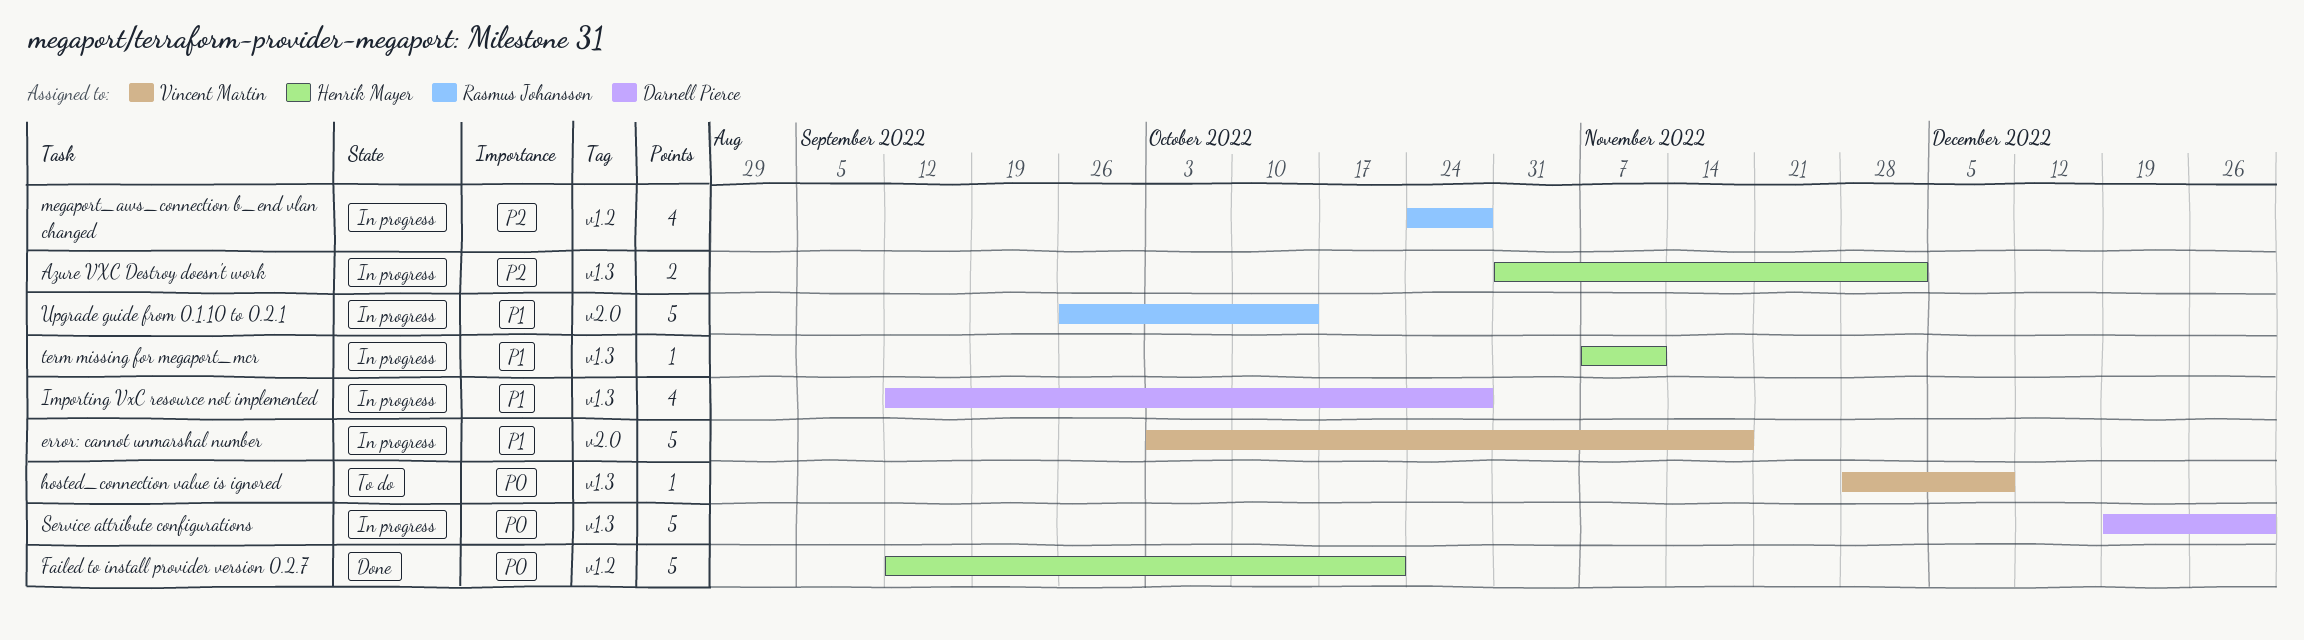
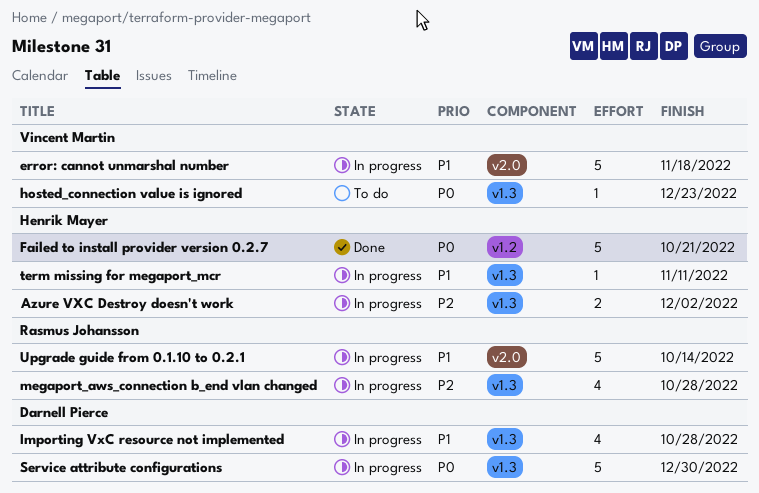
hosted_connection value is ignored, due: Dec 9 -> Dec 23
megaport_aws_connection b_end vlan changed, label: v1.2 -> v1.3

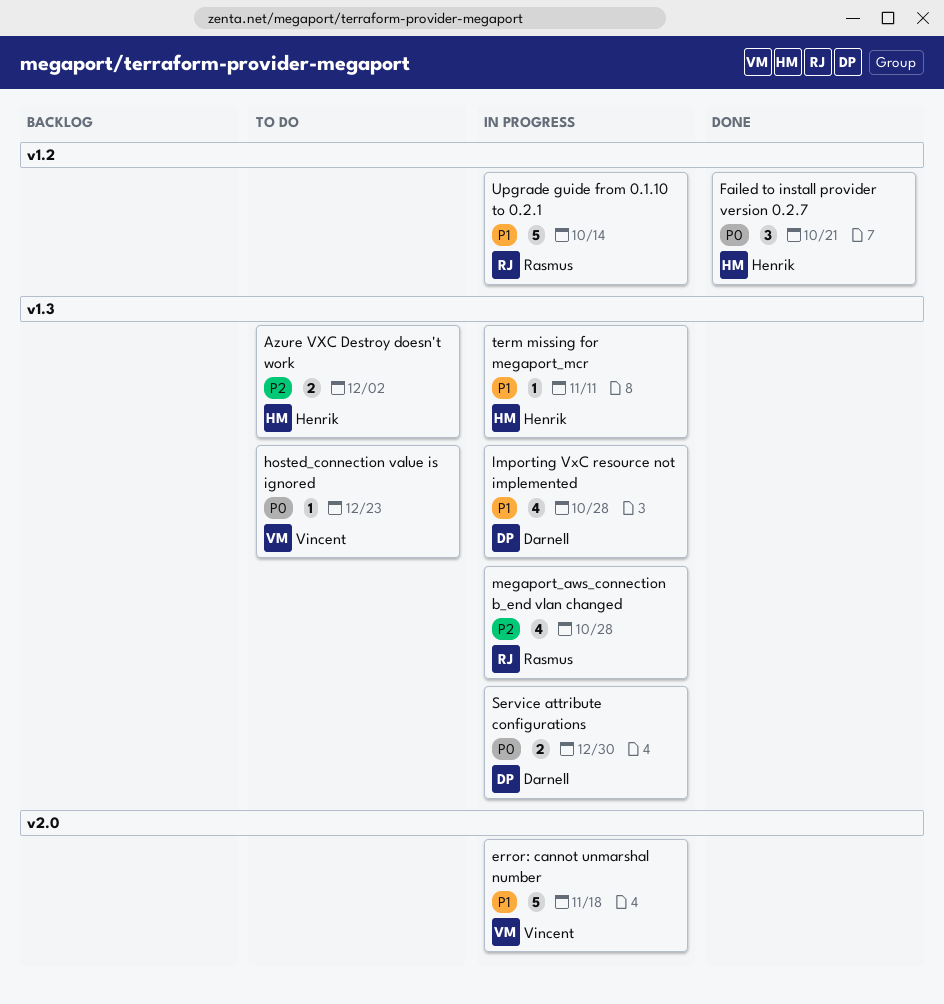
Azure VXC Destroy doesn't work, status: In progress -> To do
Failed to install provider version 0.2.7, estimate: 5 -> 3
Service attribute configurations, estimate: 5 -> 2
Upgrade guide from 0.1.10 to 0.2.1, label: v2.0 -> v1.2

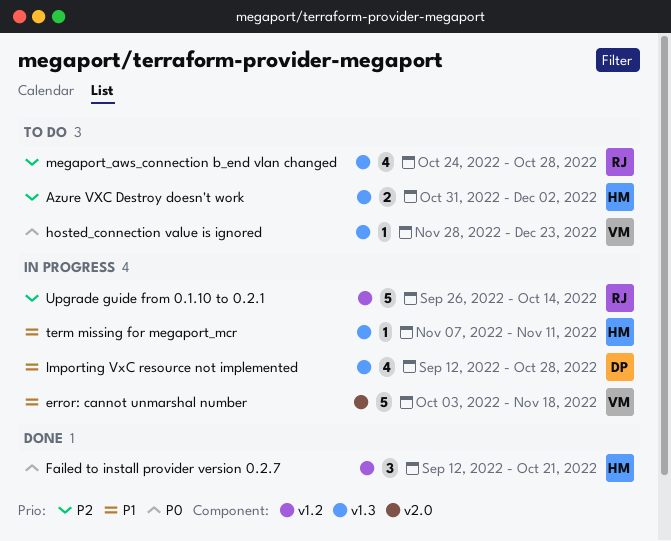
megaport_aws_connection b_end vlan changed, status: In progress -> To do
Service attribute configurations: present -> none
Upgrade guide from 0.1.10 to 0.2.1, priority: P1 -> P2

